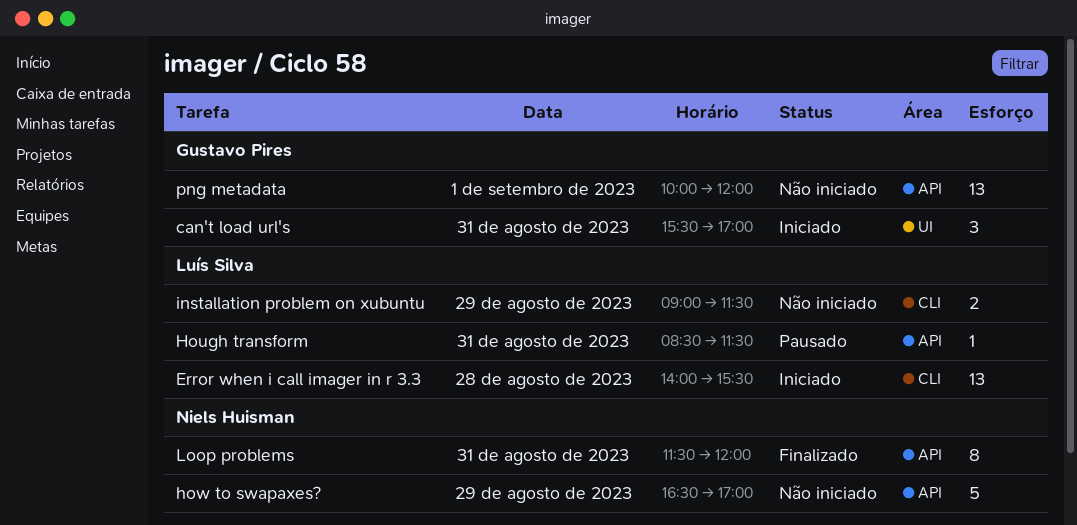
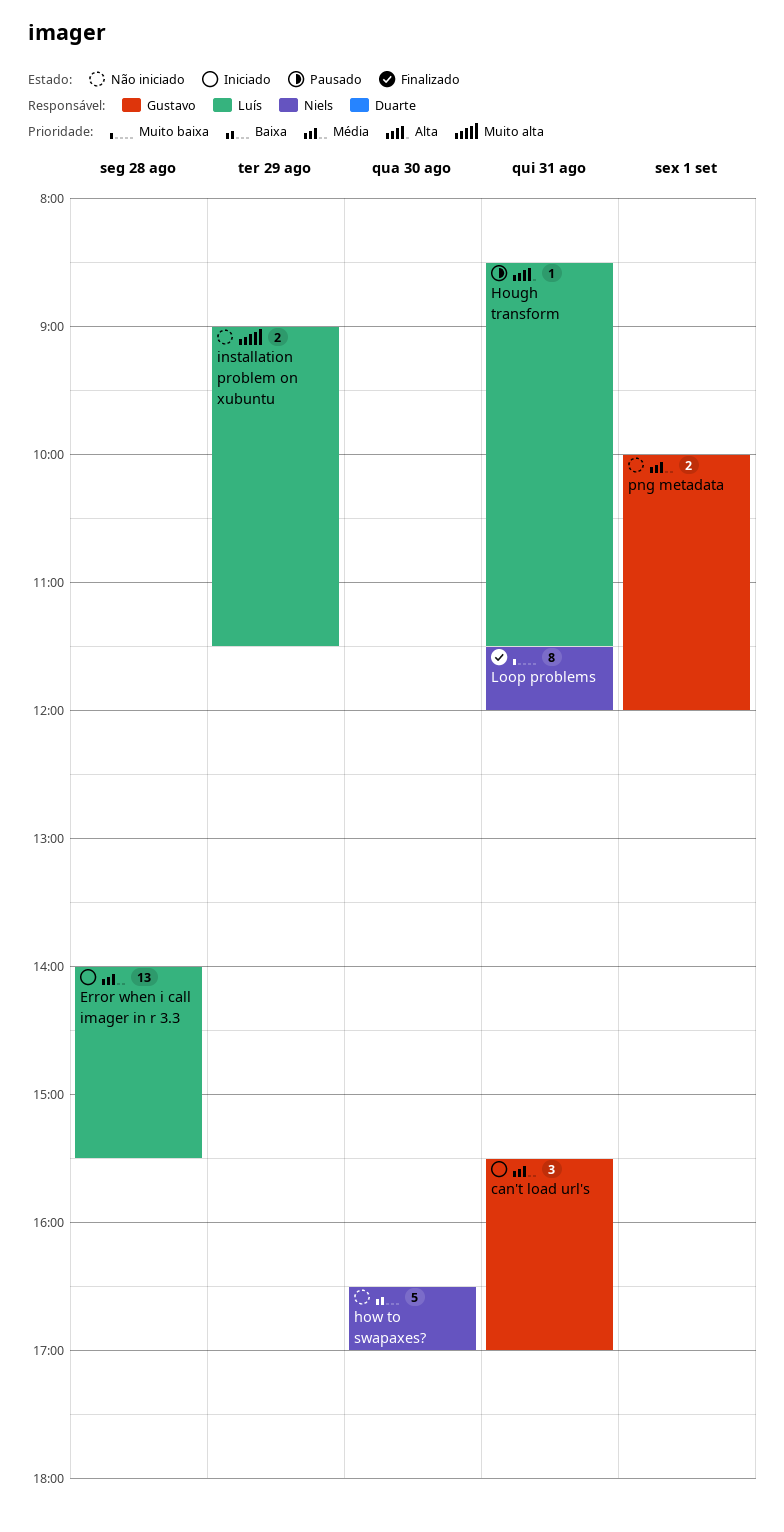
how to swapaxes?, day: Aug 29 -> Aug 30
png metadata, estimate: 13 -> 2

